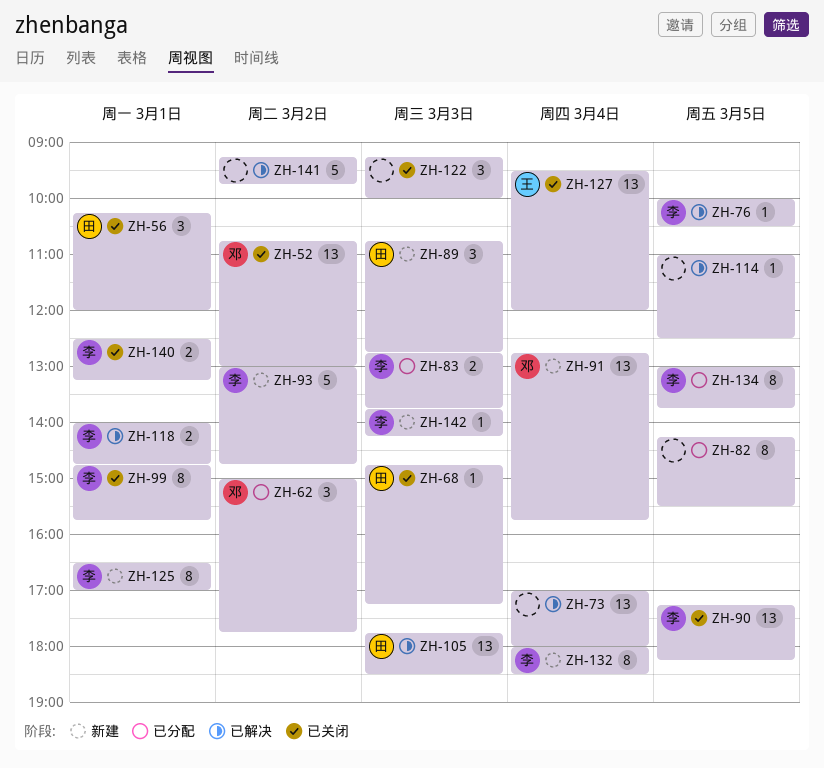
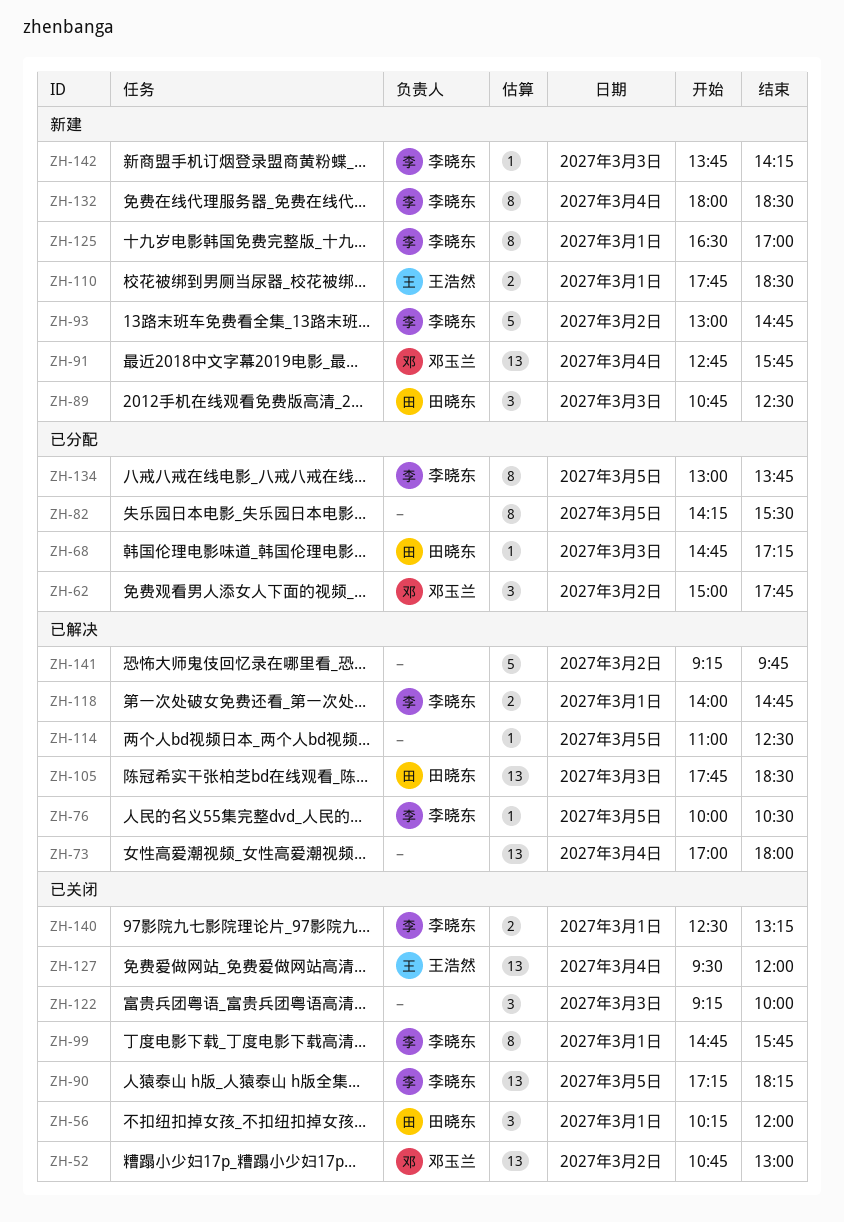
ZH-68, status: 已关闭 -> 已分配
ZH-83: present -> none
ZH-89, ends: 12:45 -> 12:30
ZH-110: none -> present

